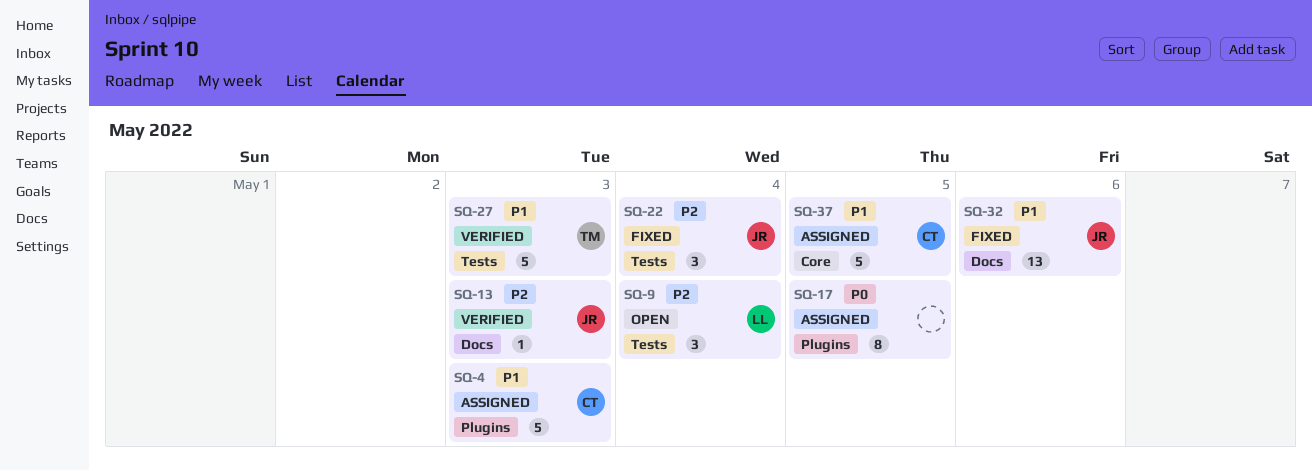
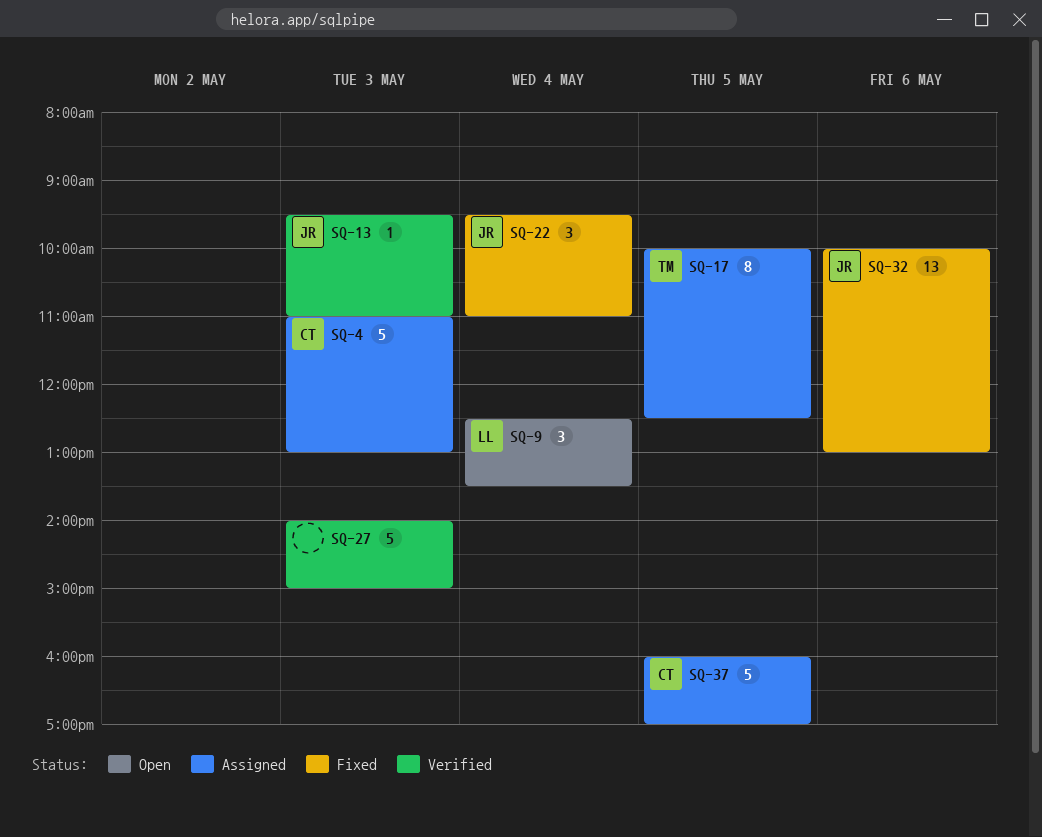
SQ-17, owner: none -> TM
SQ-27, owner: TM -> none

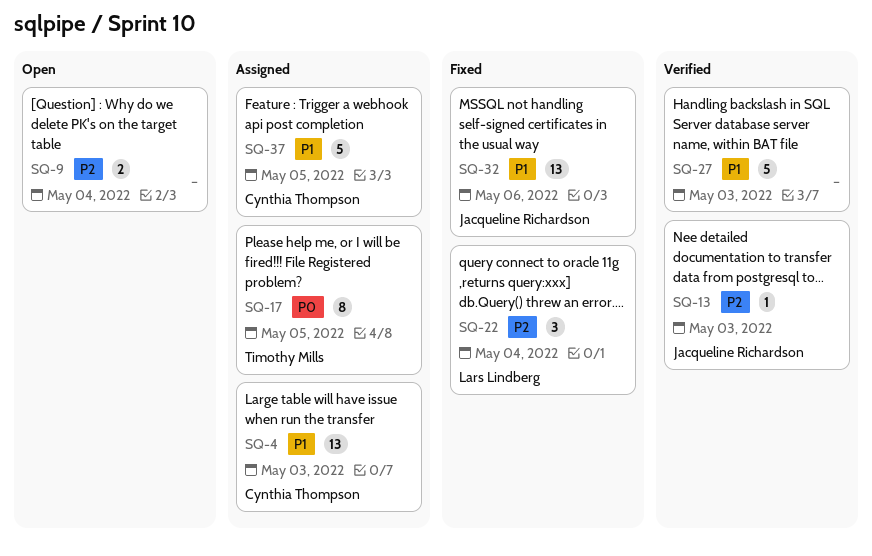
SQ-4, estimate: 5 -> 13
SQ-9, owner: Lars Lindberg -> none
SQ-9, estimate: 3 -> 2
SQ-22, owner: Jacqueline Richardson -> Lars Lindberg

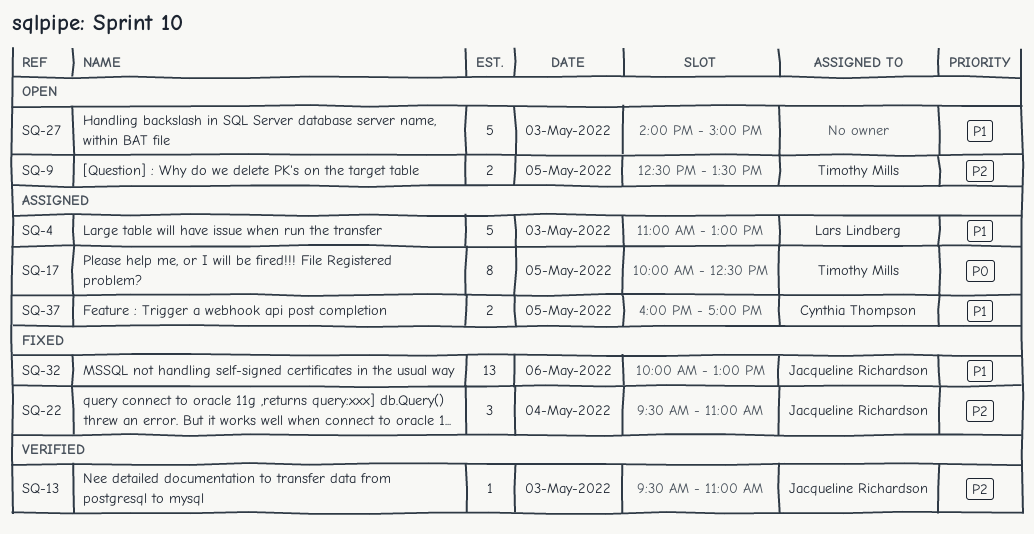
SQ-4, owner: Cynthia Thompson -> Lars Lindberg
SQ-4, estimate: 13 -> 5
SQ-9, owner: none -> Timothy Mills
SQ-9, day: May 4 -> May 5
SQ-22, owner: Lars Lindberg -> Jacqueline Richardson
SQ-27, status: Verified -> Open
SQ-37, estimate: 5 -> 2

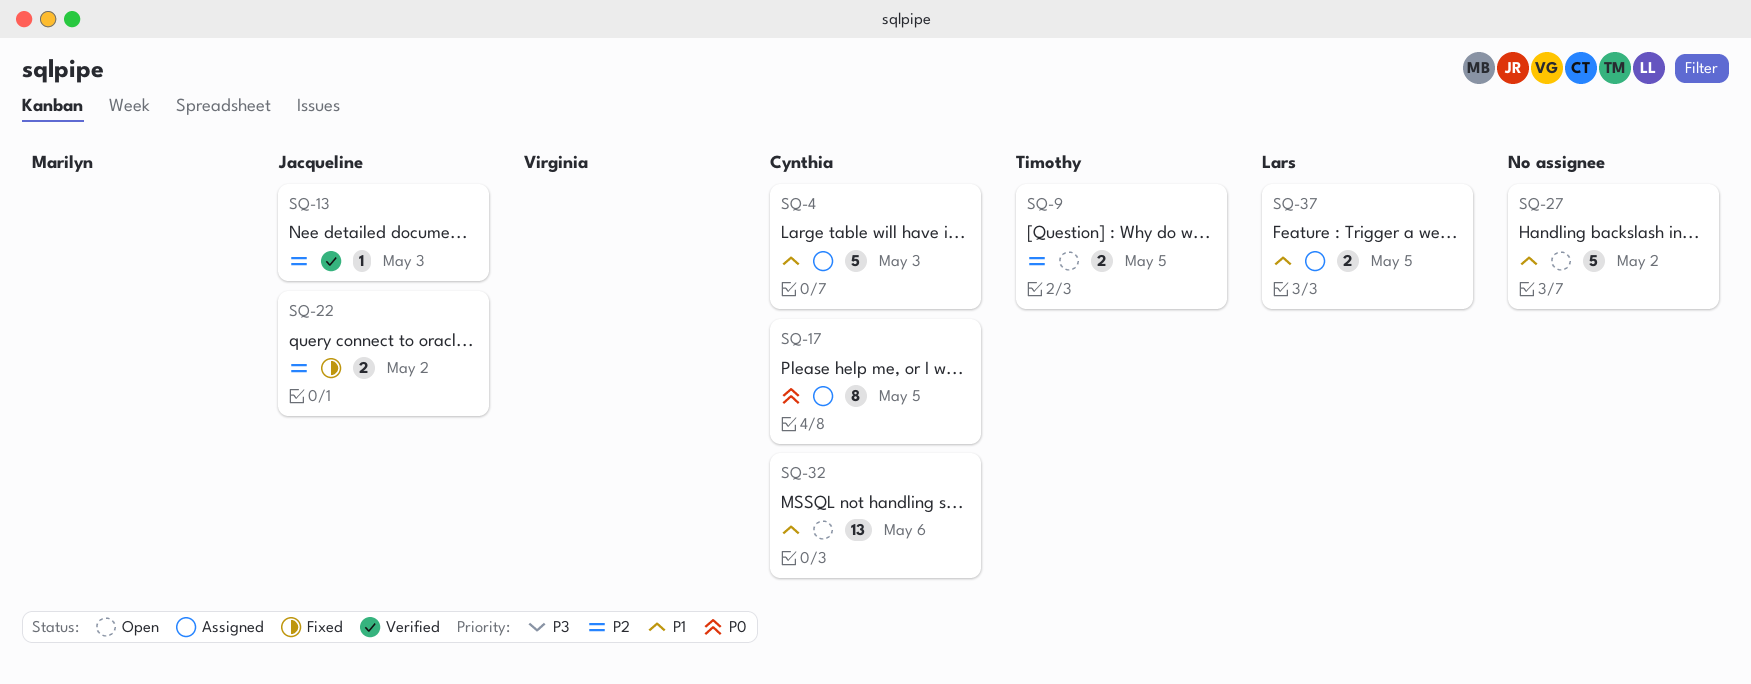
SQ-4, owner: Lars Lindberg -> Cynthia Thompson
SQ-17, owner: Timothy Mills -> Cynthia Thompson
SQ-22, estimate: 3 -> 2
SQ-22, day: May 4 -> May 2
SQ-27, day: May 3 -> May 2
SQ-32, status: Fixed -> Open
SQ-32, owner: Jacqueline Richardson -> Cynthia Thompson
SQ-37, owner: Cynthia Thompson -> Lars Lindberg

